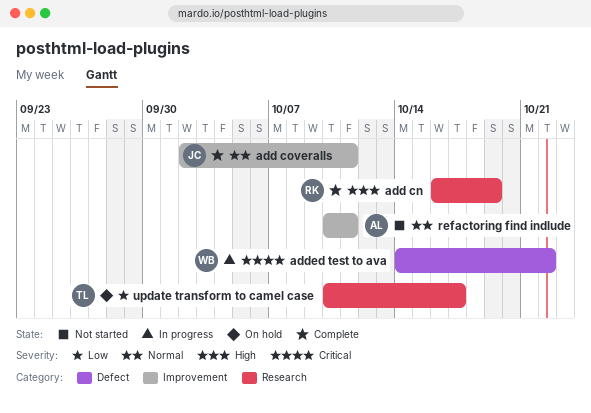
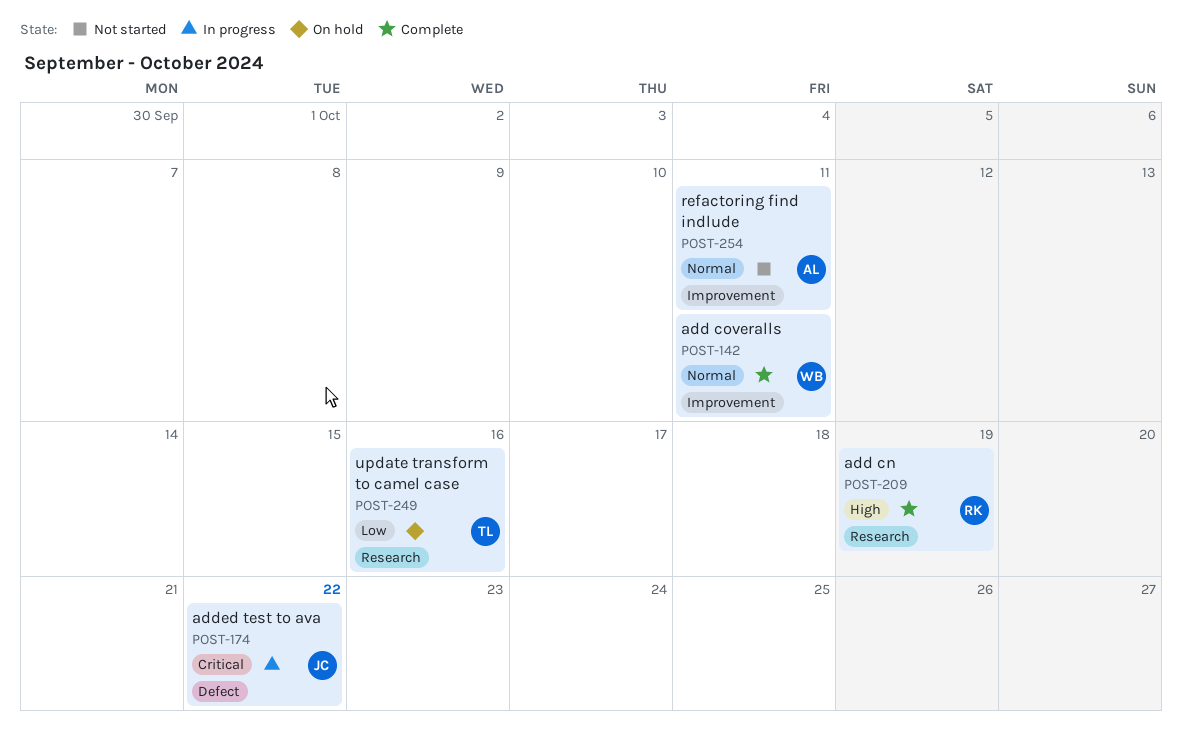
add coveralls, owner: JC -> WB
added test to ava, owner: WB -> JC
update transform to camel case, due: Oct 17 -> Oct 16

